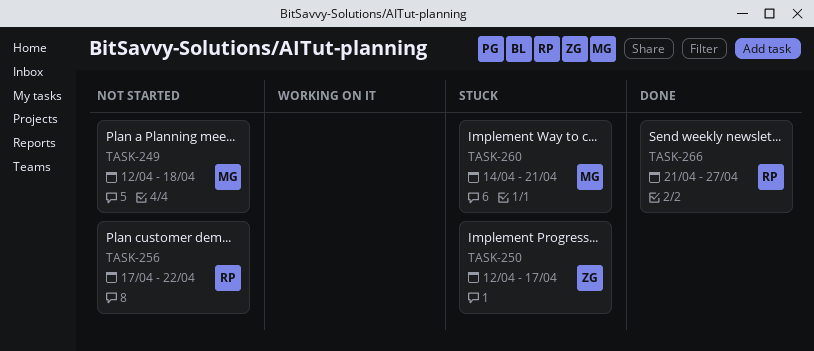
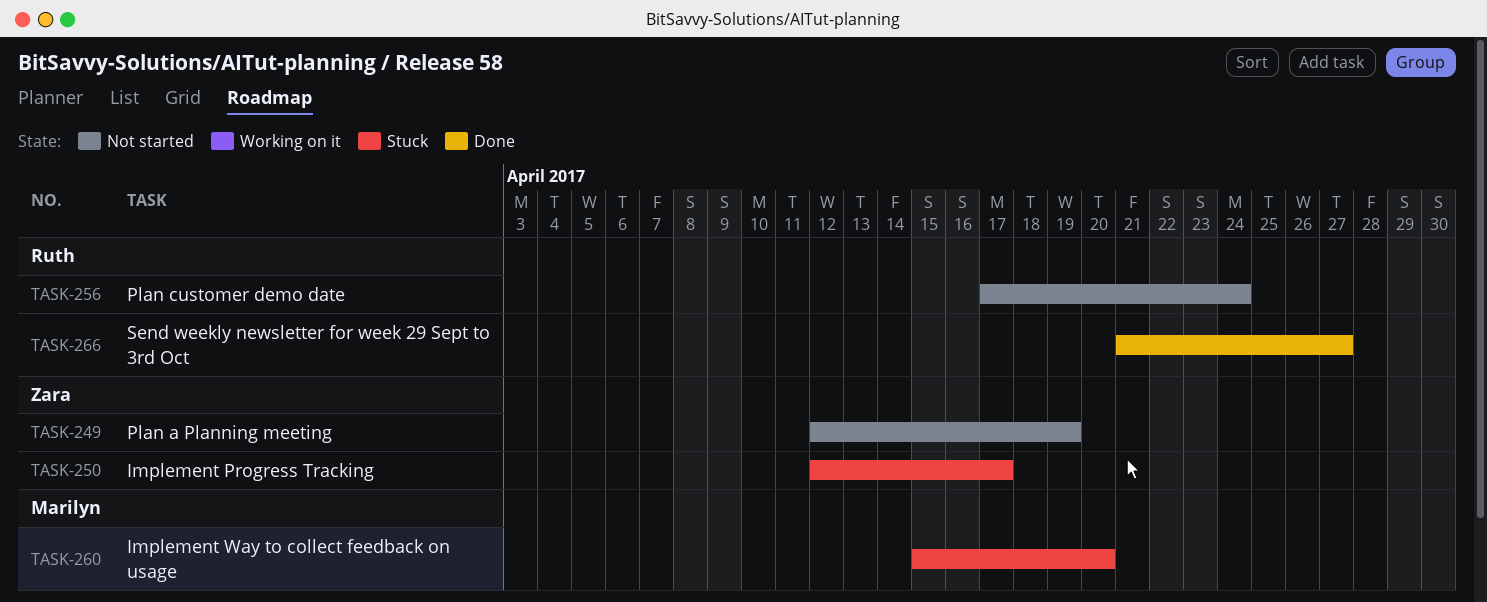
TASK-249, owner: Marilyn -> Zara
TASK-249, due: Apr 18 -> Apr 19
TASK-256, due: Apr 22 -> Apr 24
TASK-260, start: Apr 14 -> Apr 15
TASK-260, due: Apr 21 -> Apr 20

